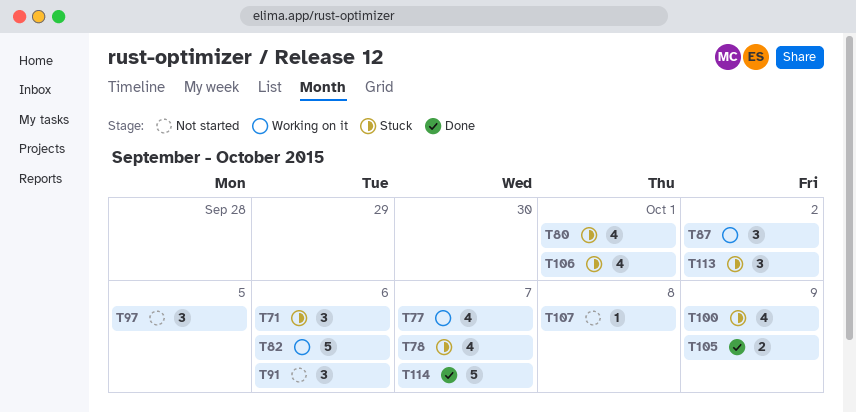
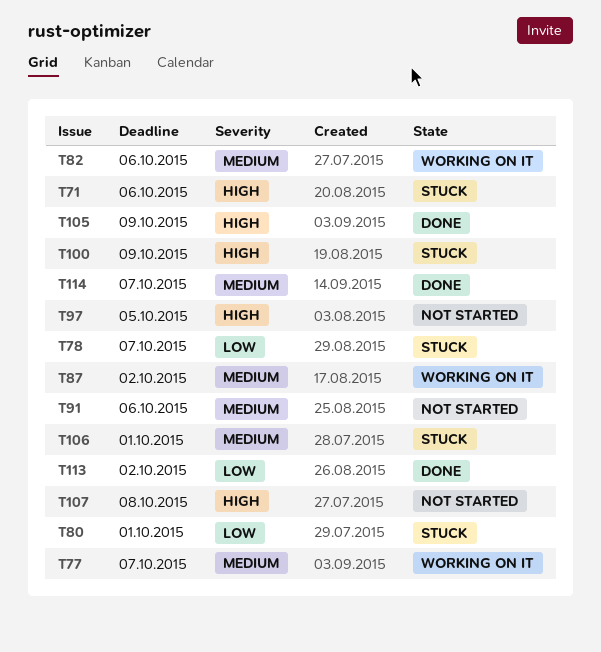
T113, status: Stuck -> Done

